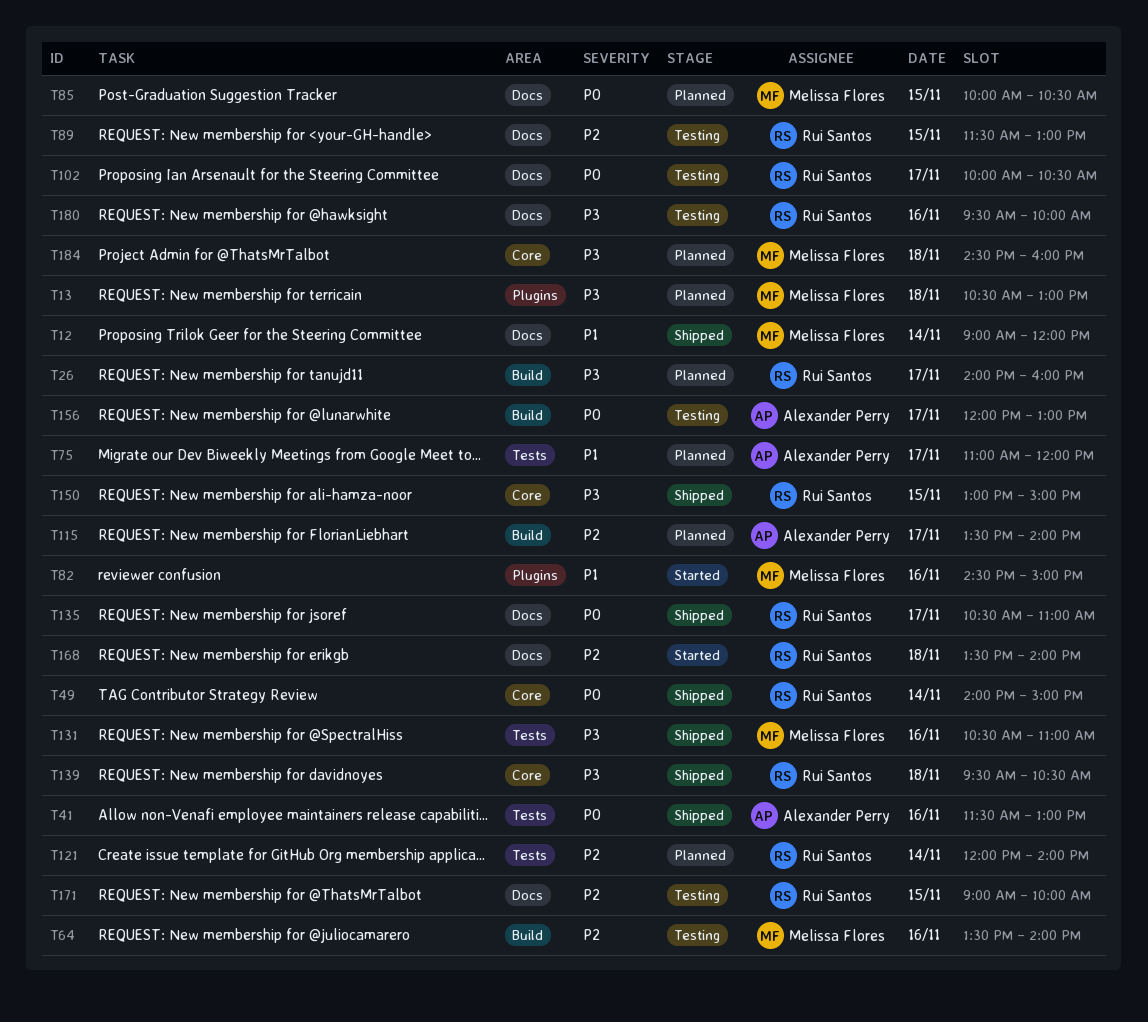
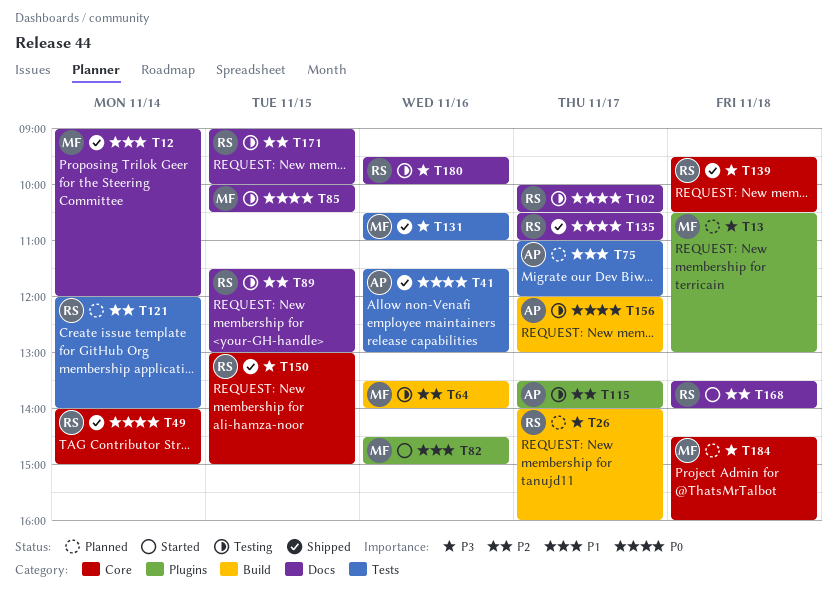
T85, status: Planned -> Testing
T115, status: Planned -> Testing
T115, label: Build -> Plugins

